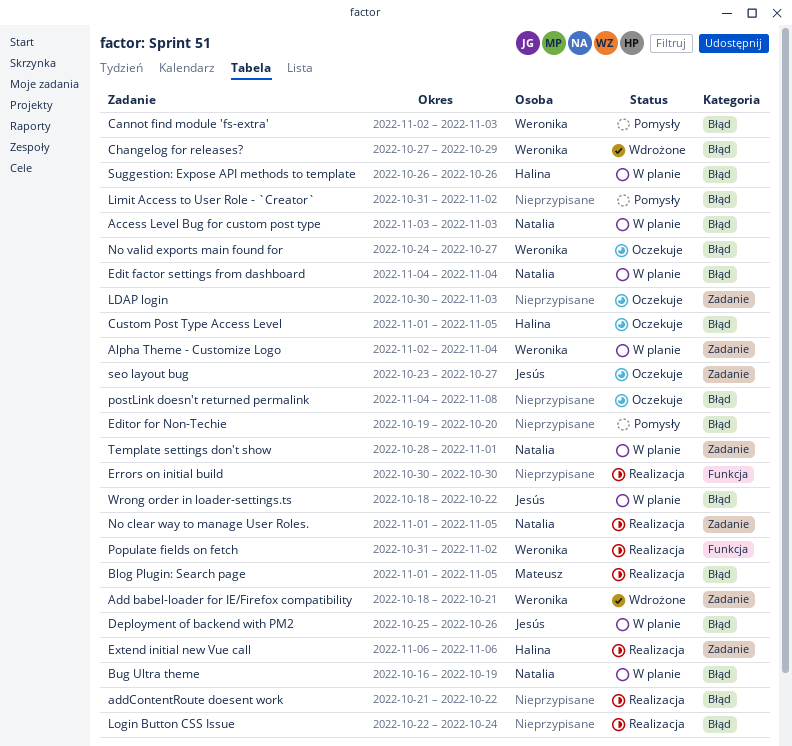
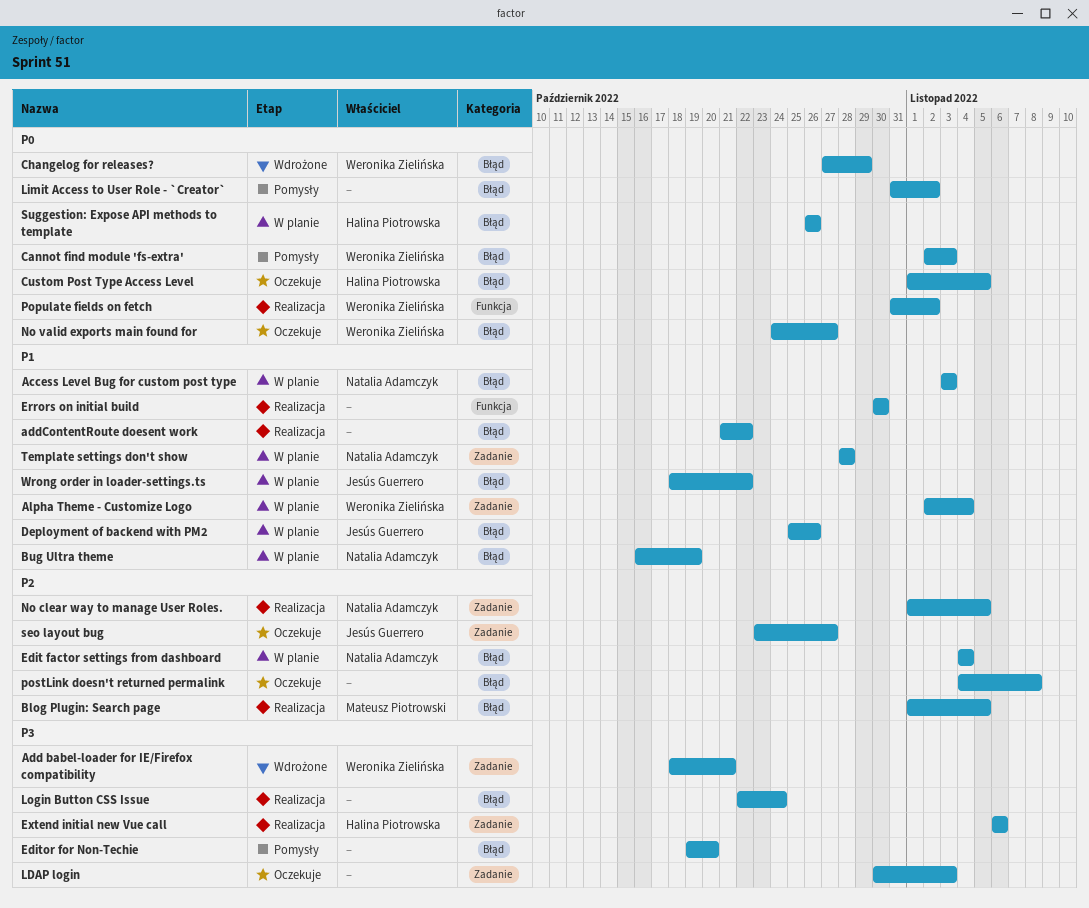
Template settings don't show, due: Nov 1 -> Oct 28

